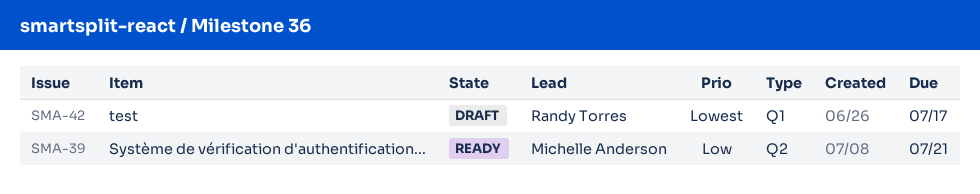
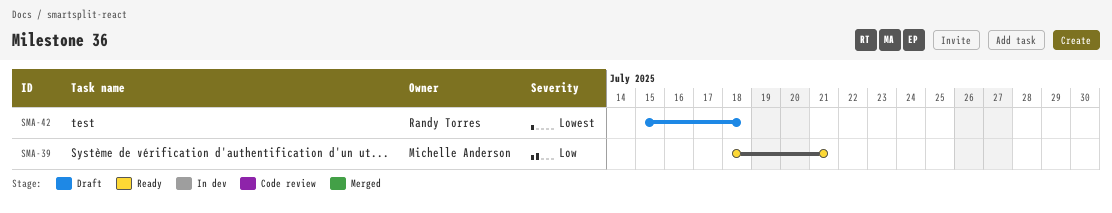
SMA-42, due: Jul 17 -> Jul 18

